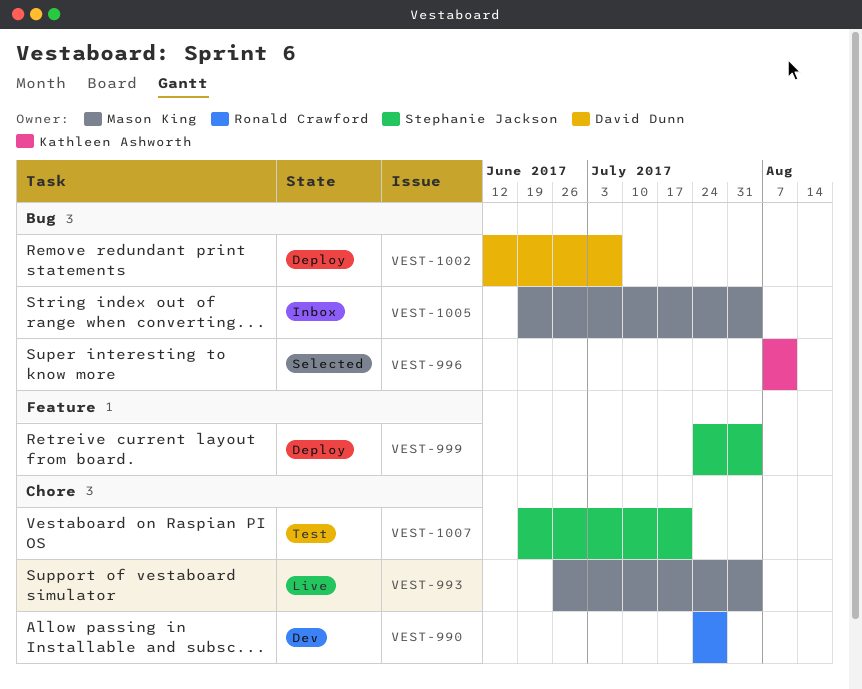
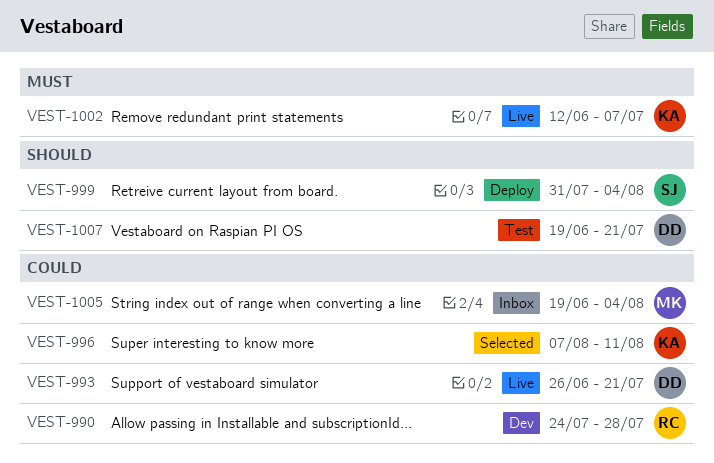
VEST-993, owner: Mason King -> David Dunn
VEST-993, due: Aug 4 -> Jul 21
VEST-999, start: Jul 24 -> Jul 31
VEST-1002, status: Deploy -> Live
VEST-1002, owner: David Dunn -> Kathleen Ashworth
VEST-1007, owner: Stephanie Jackson -> David Dunn

